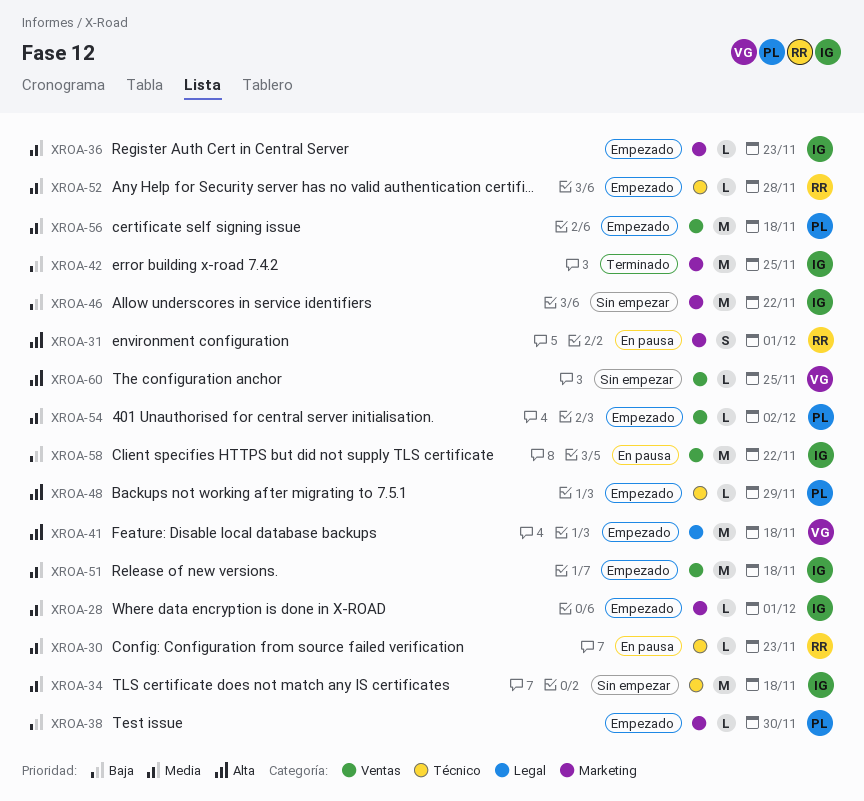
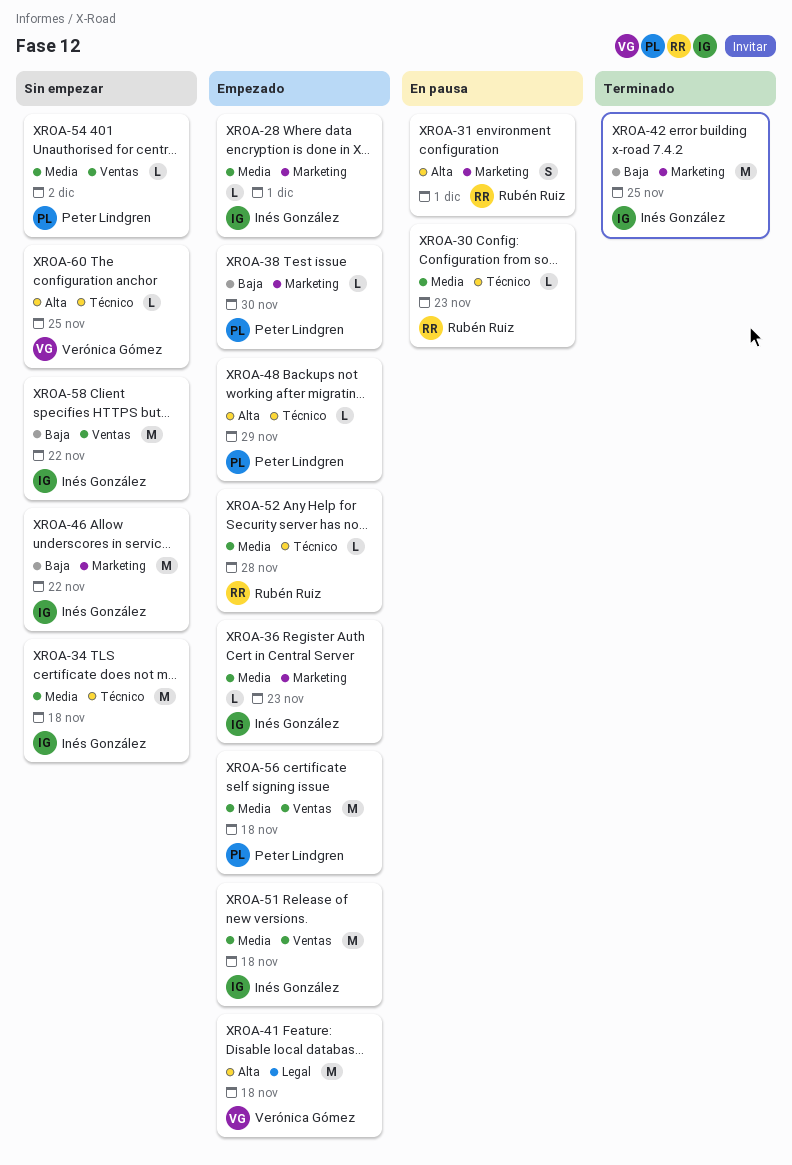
XROA-54, status: Empezado -> Sin empezar
XROA-58, status: En pausa -> Sin empezar
XROA-60, label: Ventas -> Técnico

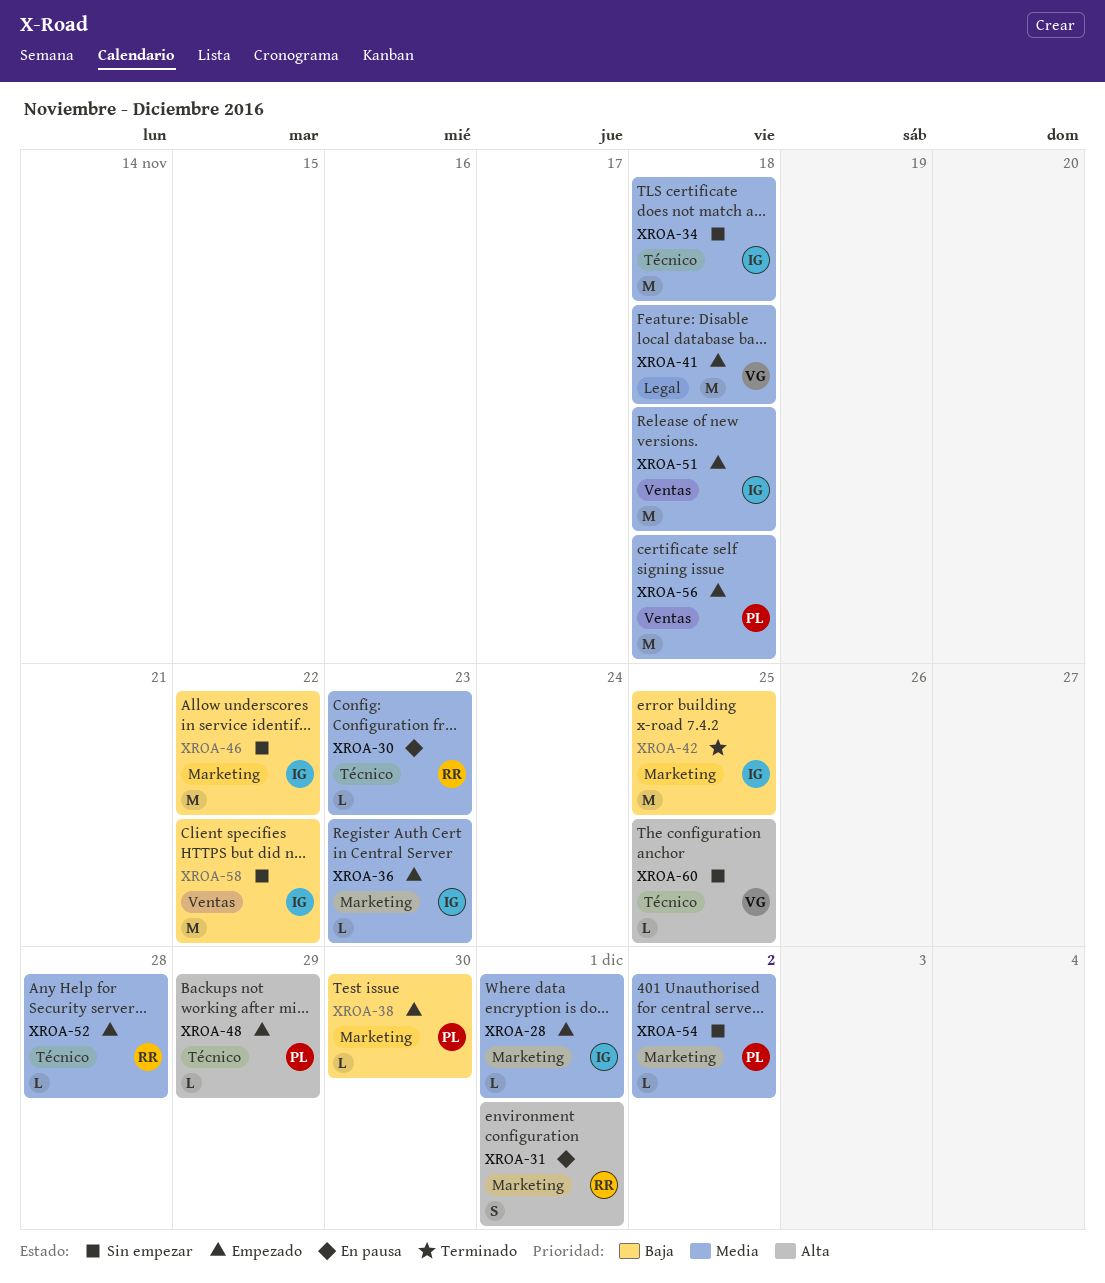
XROA-41, priority: Alta -> Media
XROA-54, label: Ventas -> Marketing

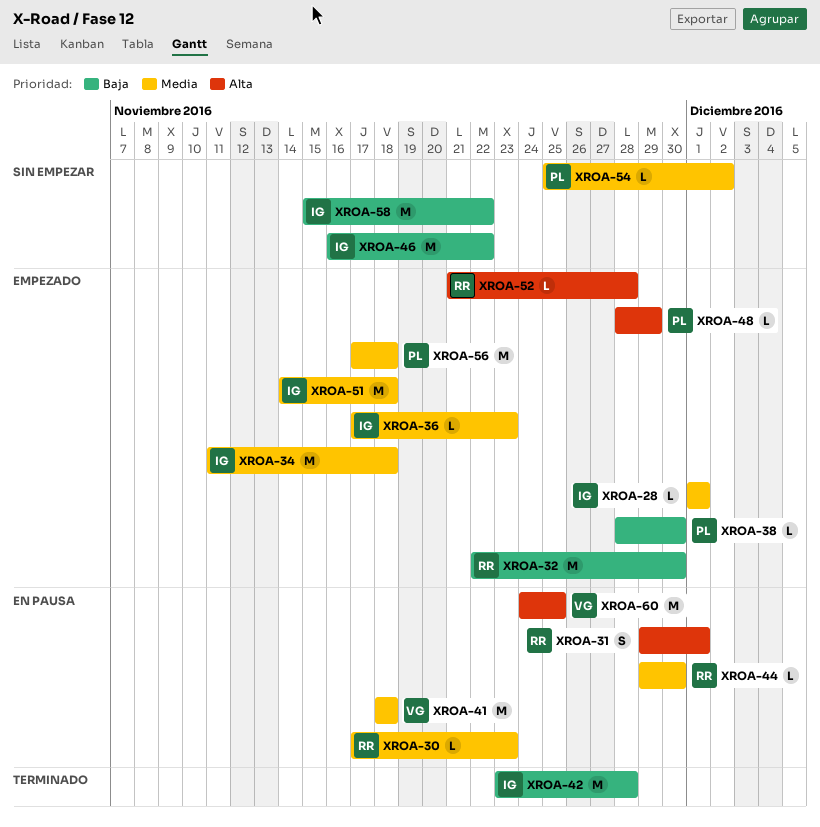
XROA-32: none -> present
XROA-34, status: Sin empezar -> Empezado
XROA-41, status: Empezado -> En pausa
XROA-42, due: Nov 25 -> Nov 28
XROA-44: none -> present
XROA-52, priority: Media -> Alta
XROA-60, status: Sin empezar -> En pausa
XROA-60, estimate: L -> M

